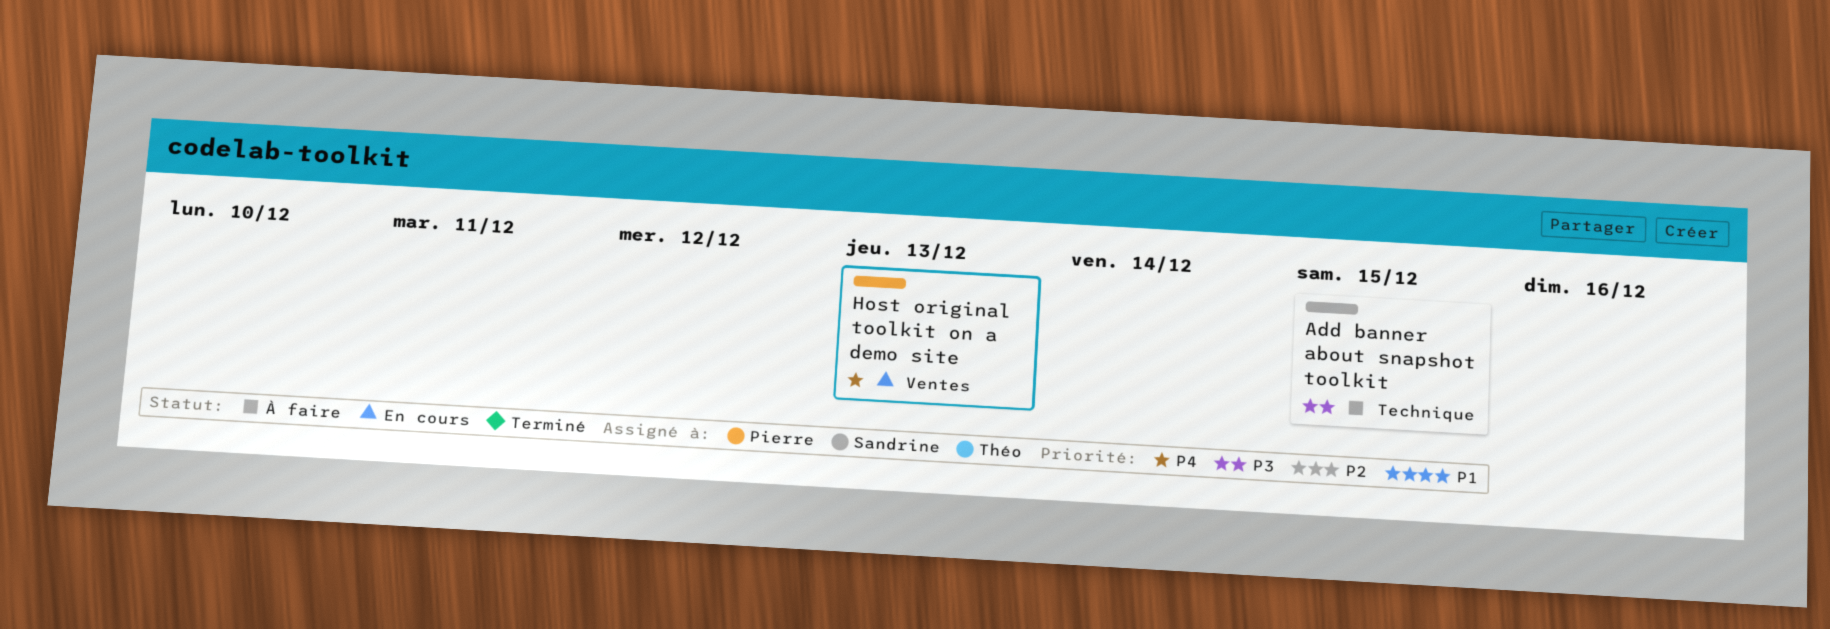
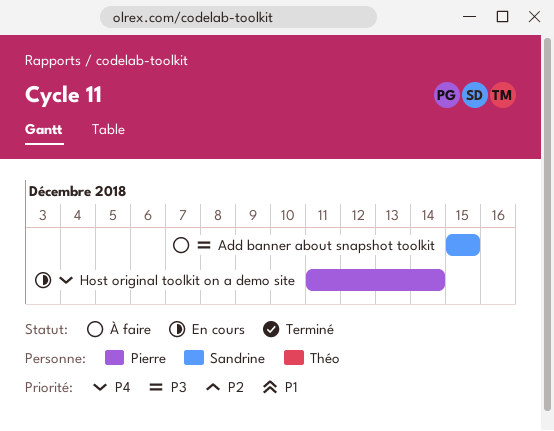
Host original toolkit on a demo site, due: Dec 13 -> Dec 14

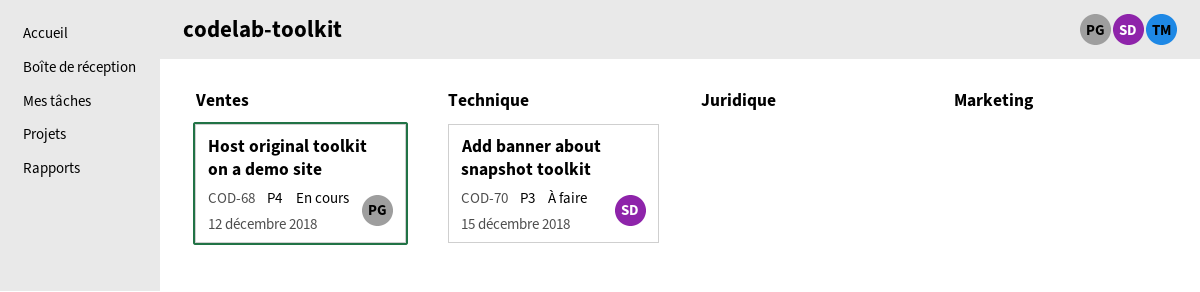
Host original toolkit on a demo site, due: Dec 14 -> Dec 12

